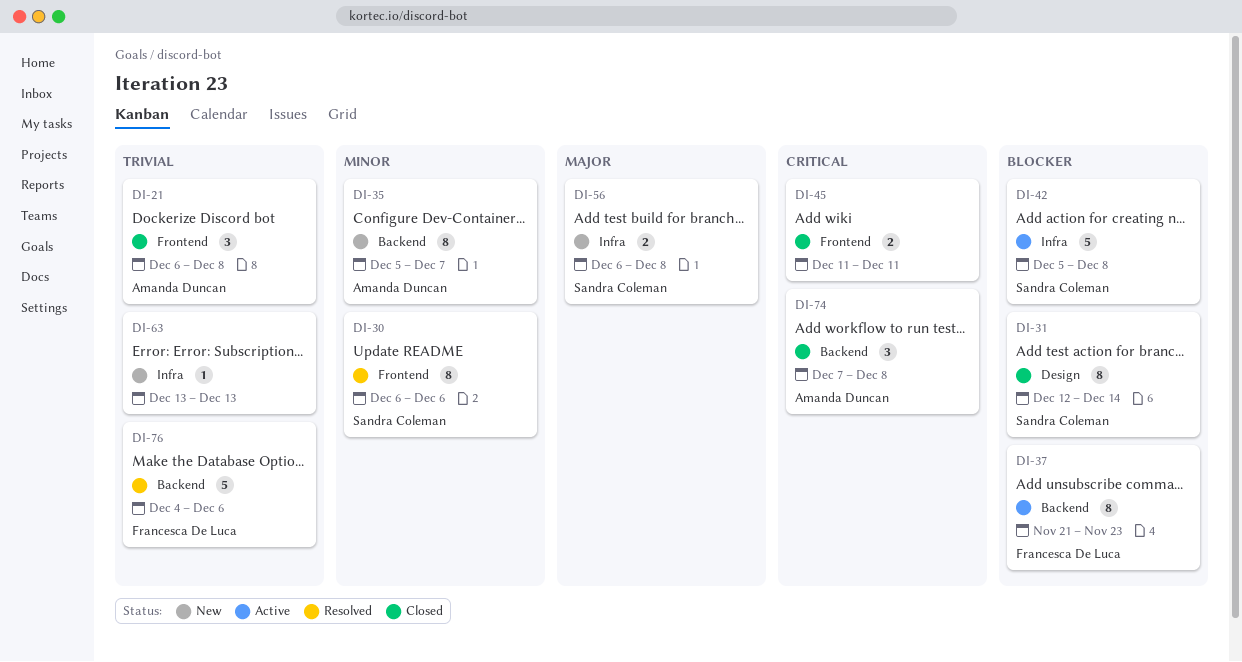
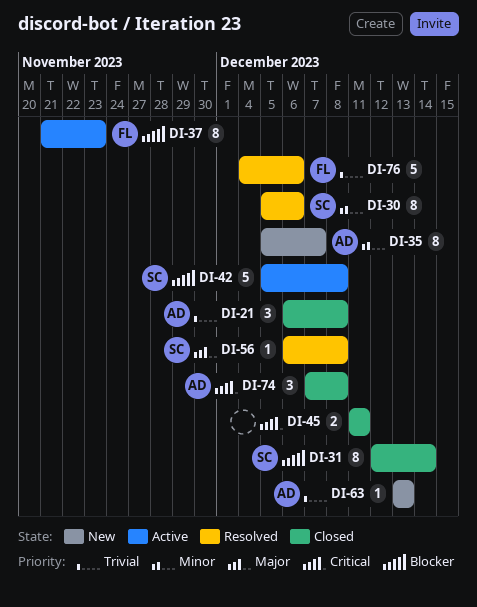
DI-30, start: Dec 6 -> Dec 5
DI-56, status: New -> Resolved
DI-56, estimate: 2 -> 1
DI-63, owner: none -> Amanda Duncan

